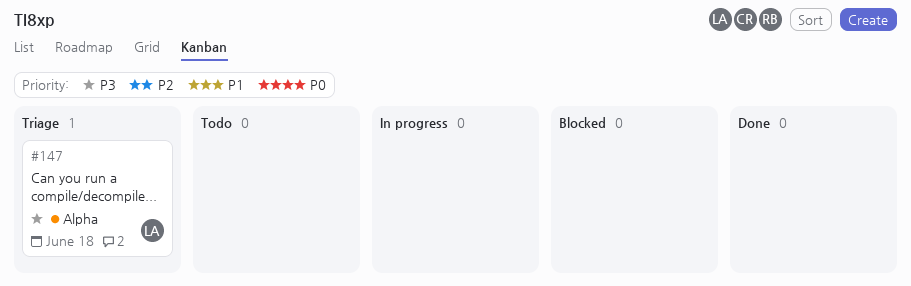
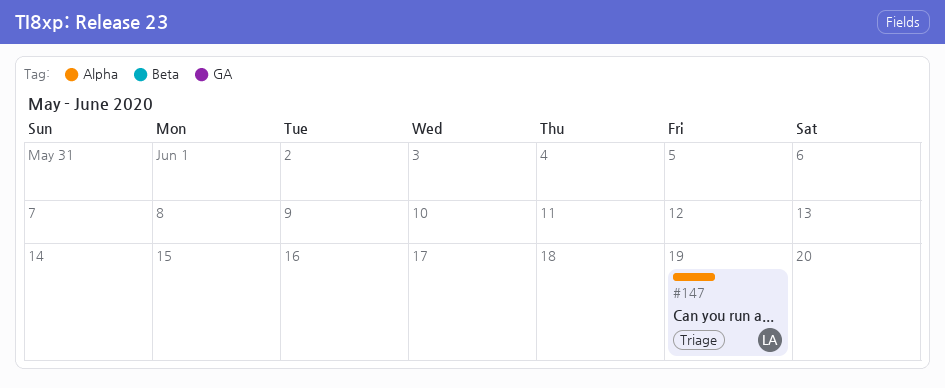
#147, due: Jun 18 -> Jun 19

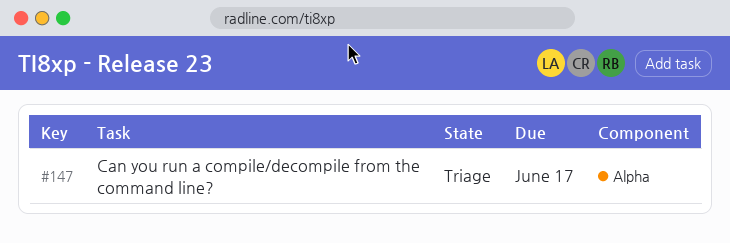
#147, due: Jun 19 -> Jun 17

